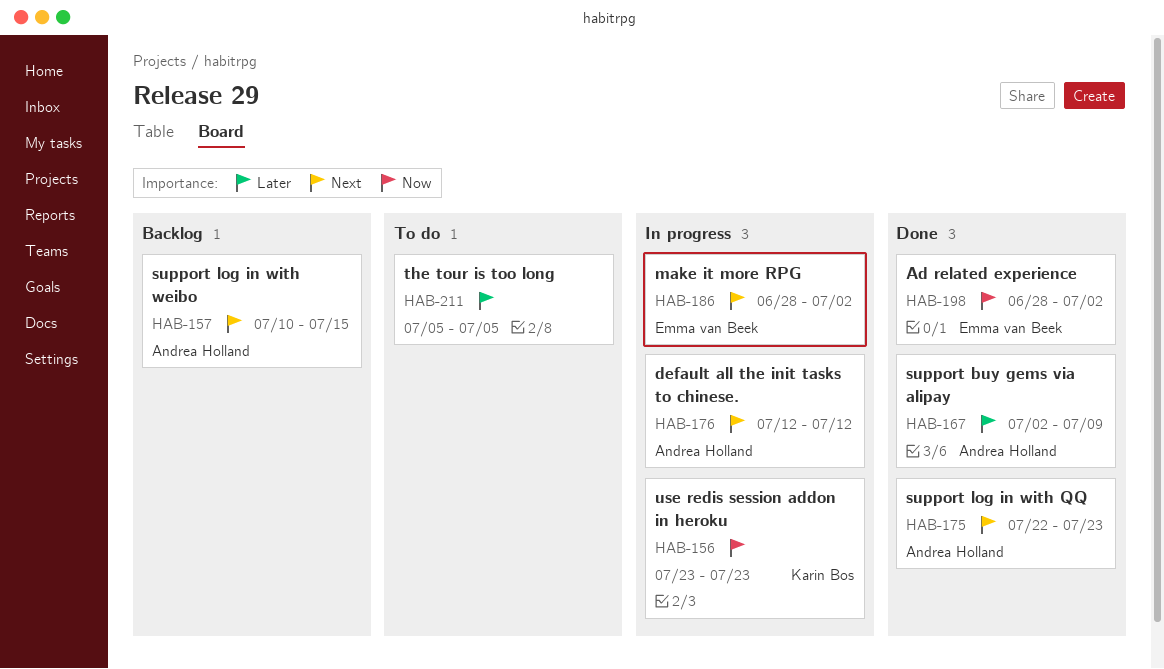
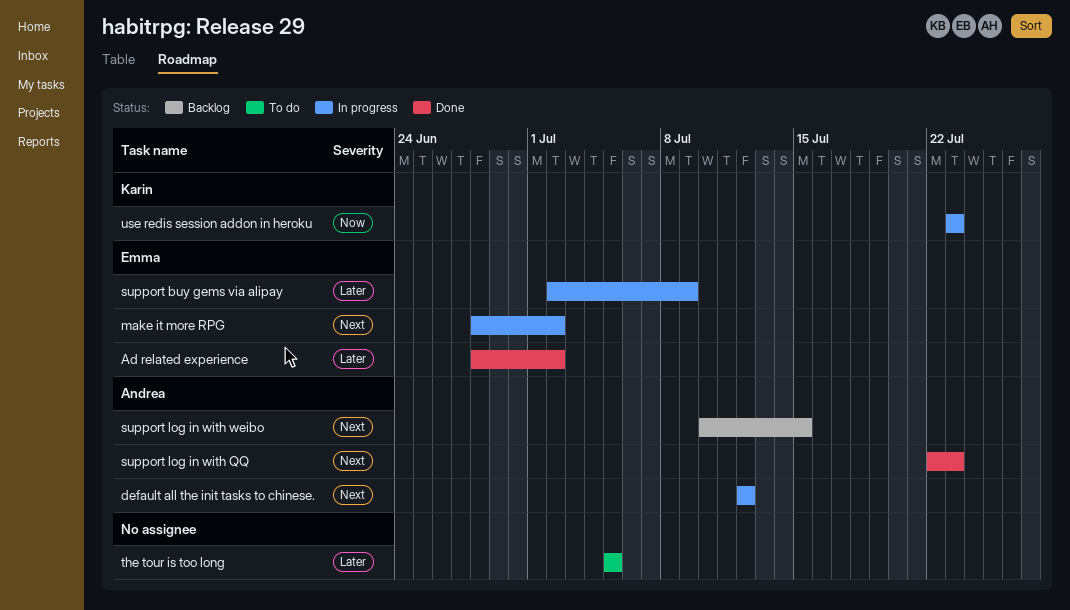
Ad related experience, priority: Now -> Later
support buy gems via alipay, status: Done -> In progress
support buy gems via alipay, owner: Andrea Holland -> Emma van Beek

